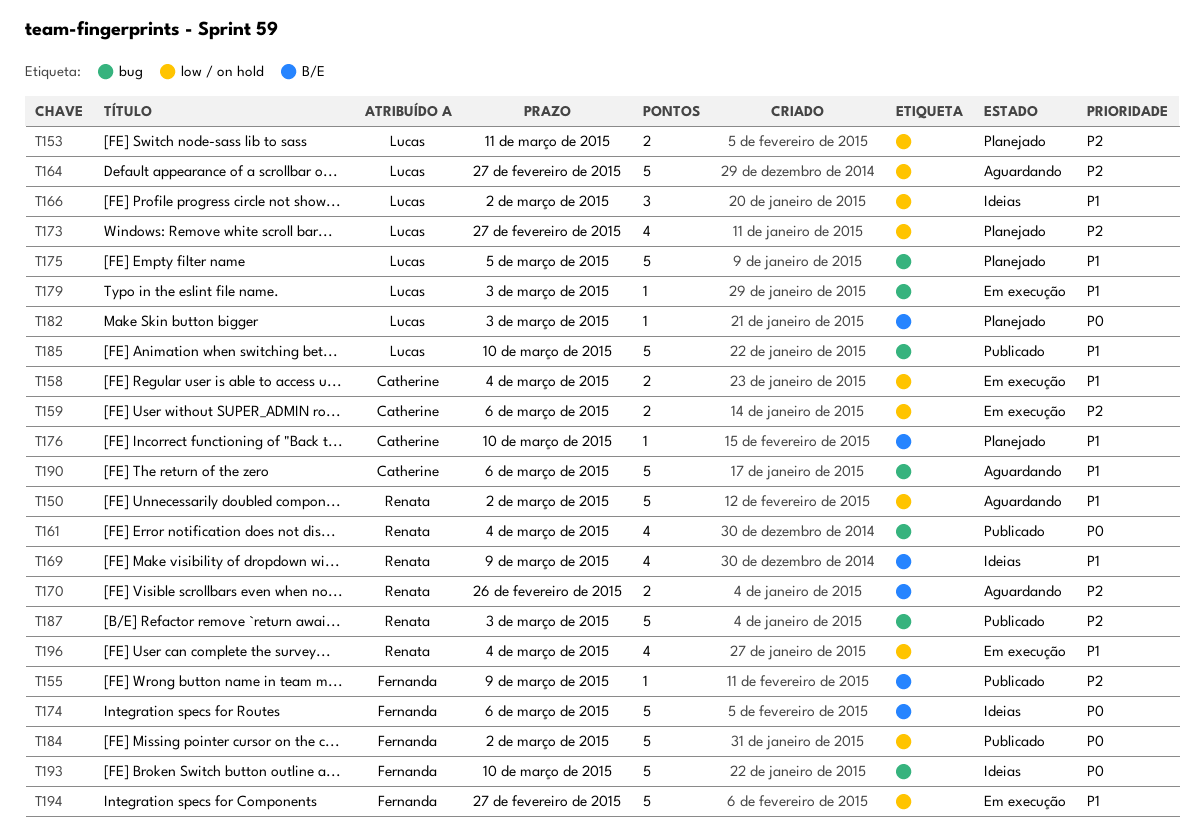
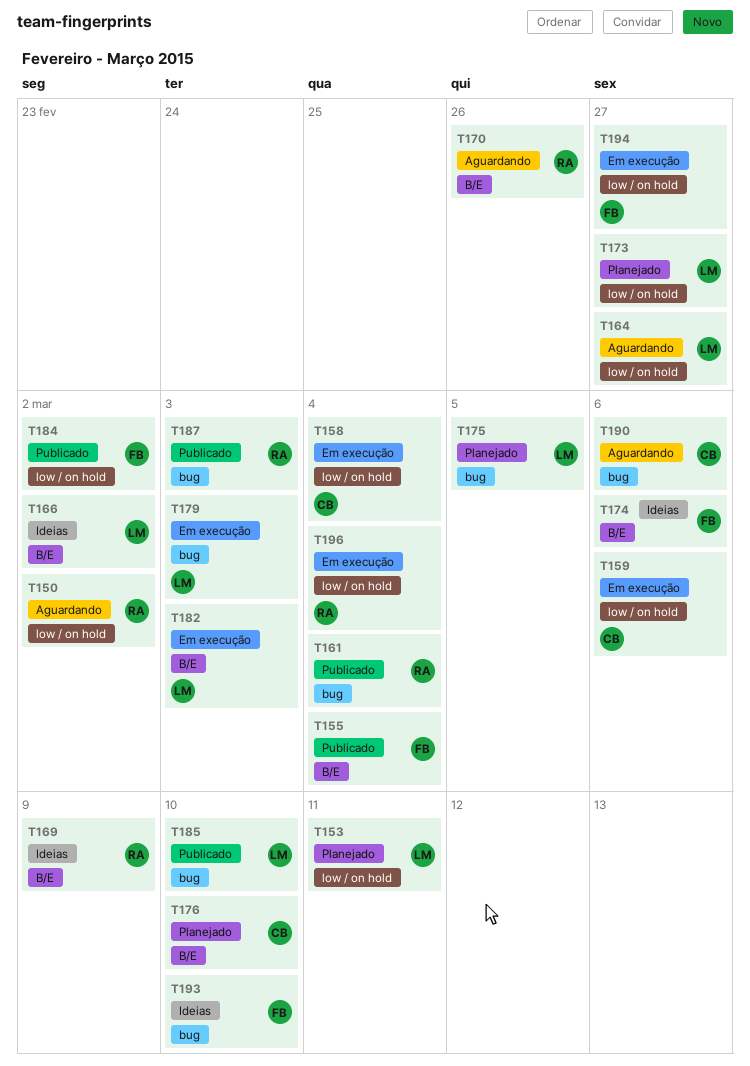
T155, due: Mar 9 -> Mar 4
T166, label: low / on hold -> B/E
T182, status: Planejado -> Em execução

